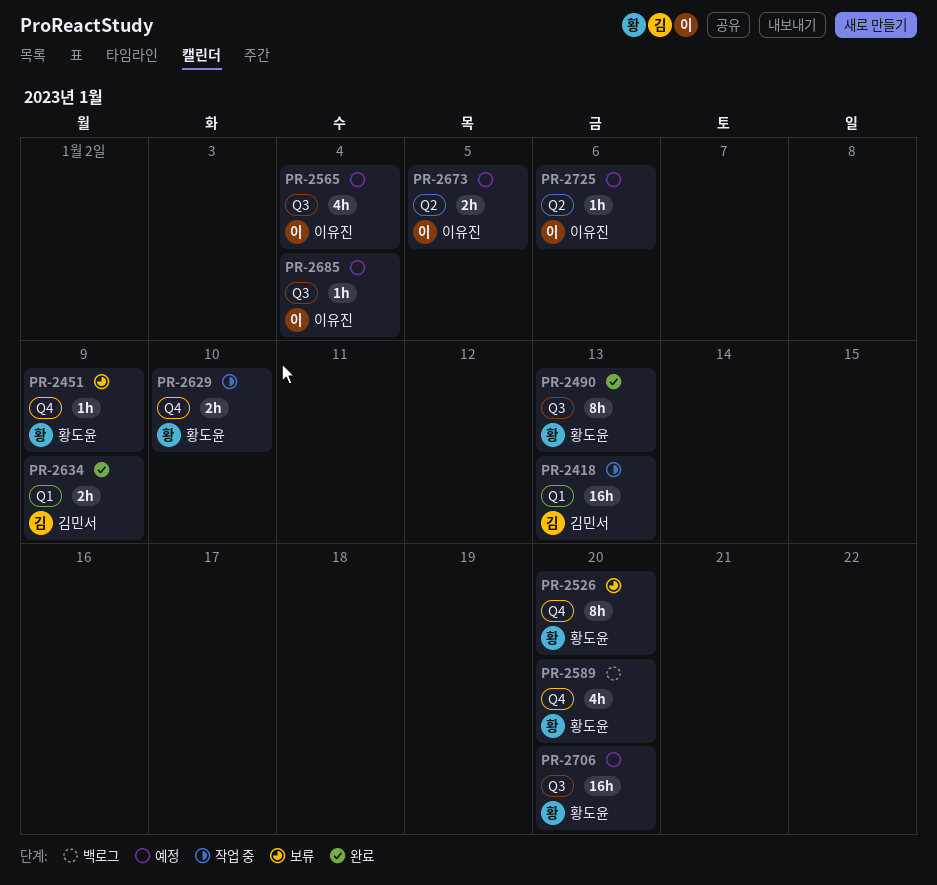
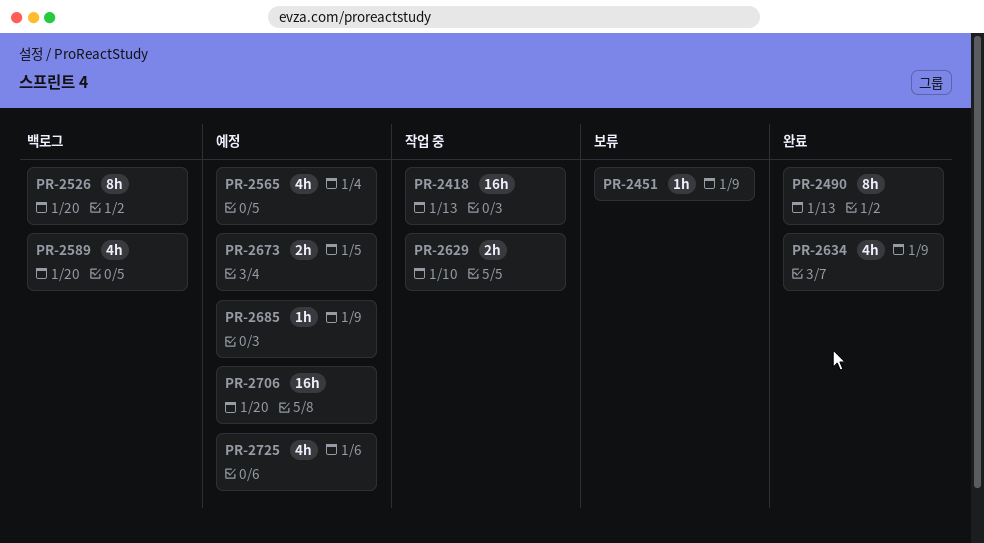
PR-2526, status: 보류 -> 백로그
PR-2634, estimate: 2h -> 4h
PR-2685, due: Jan 4 -> Jan 9
PR-2725, estimate: 1h -> 4h

